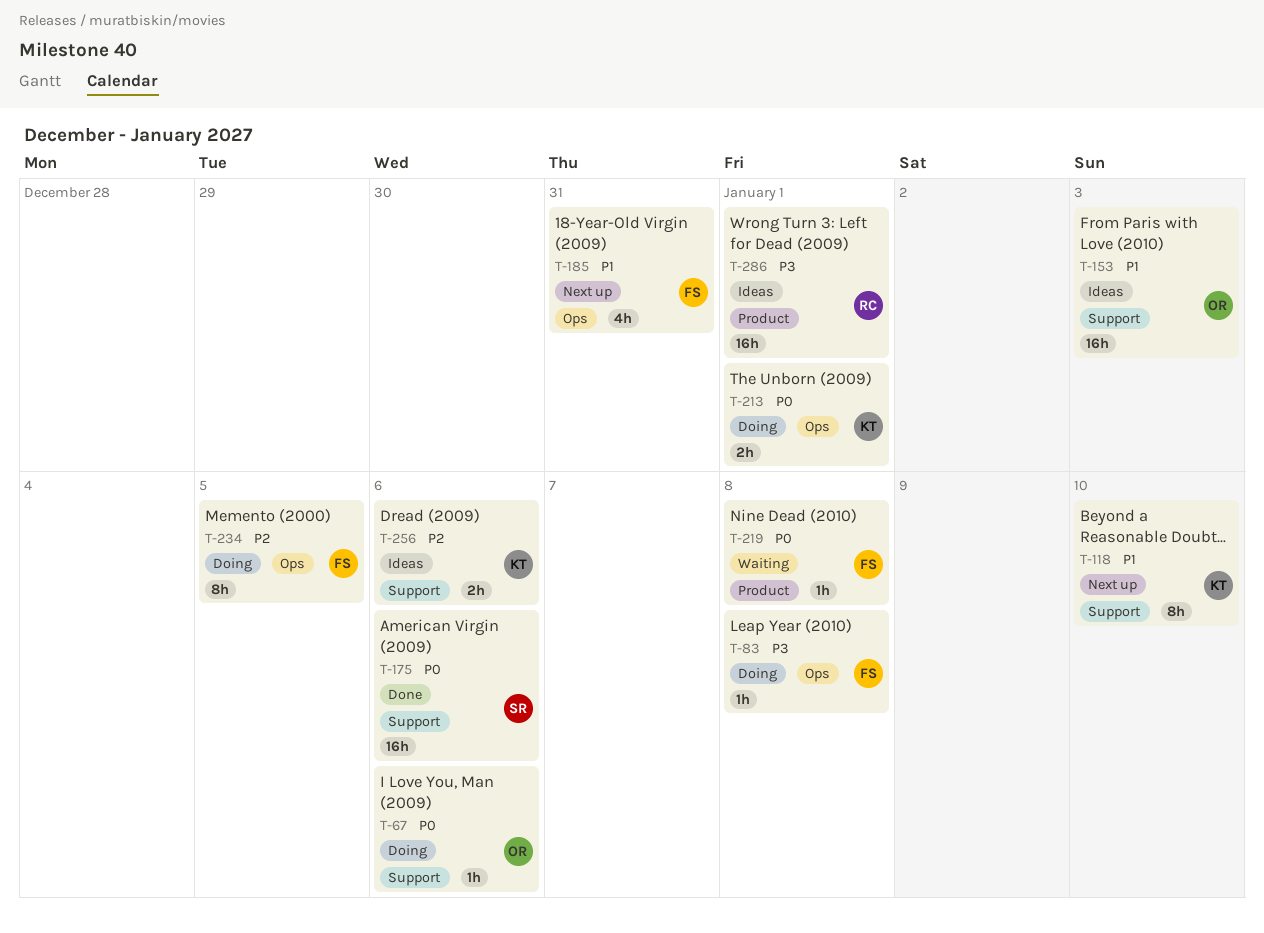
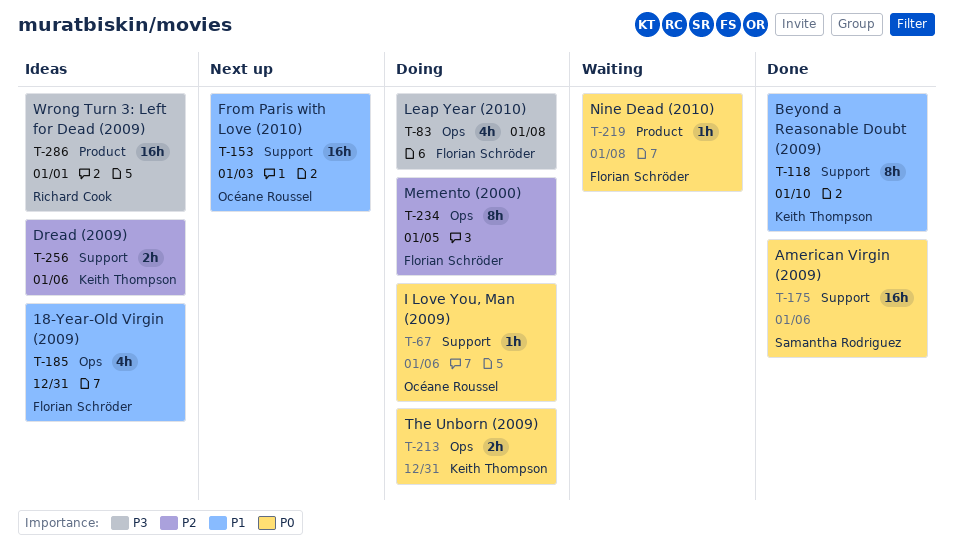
T-83, estimate: 1h -> 4h
T-118, status: Next up -> Done
T-153, status: Ideas -> Next up
T-185, status: Next up -> Ideas
T-213, due: Jan 1 -> Dec 31

